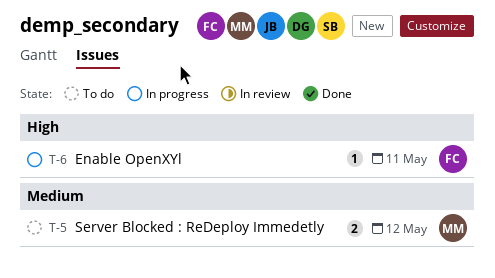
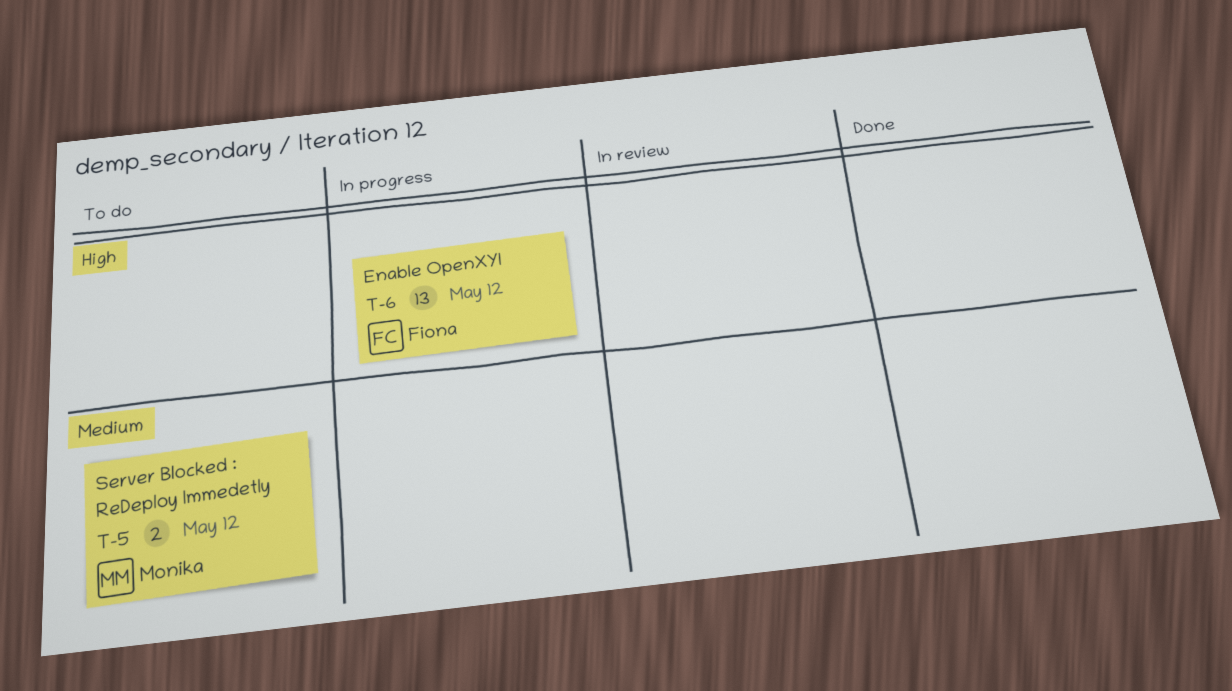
T-6, estimate: 1 -> 13
T-6, due: May 11 -> May 12

